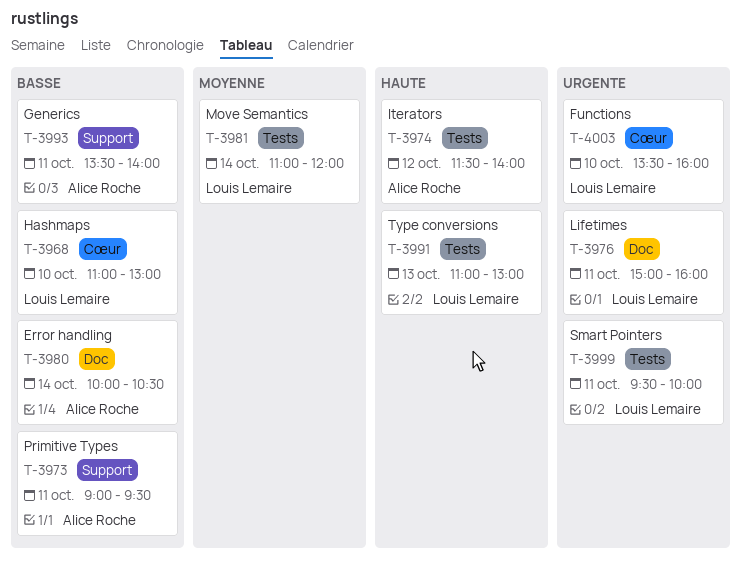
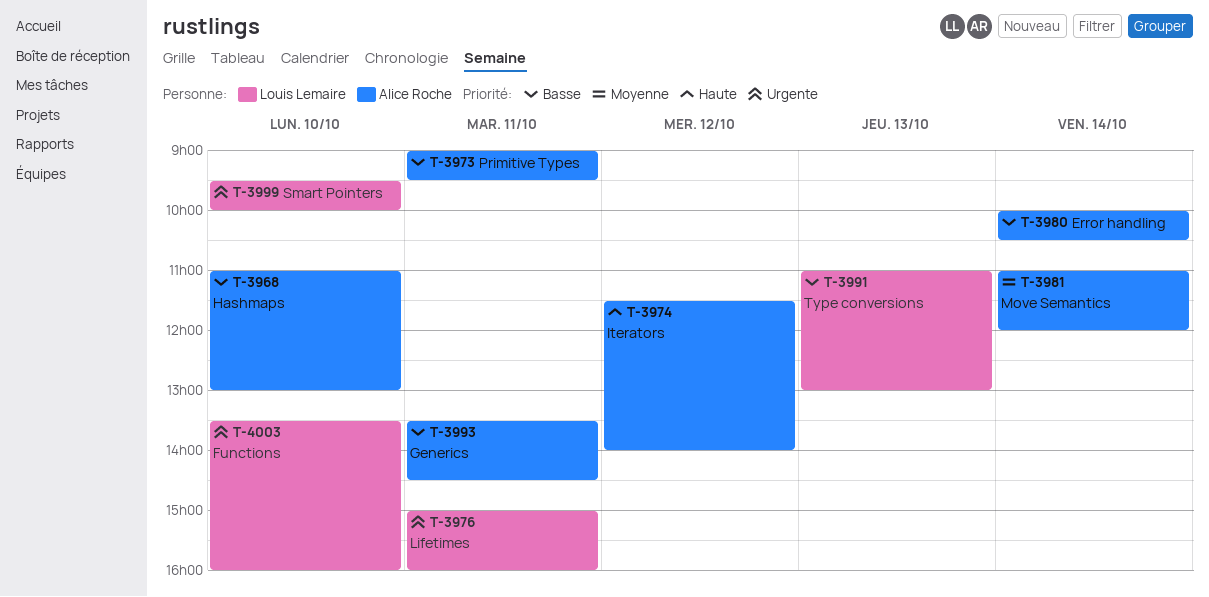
T-3968, owner: Louis Lemaire -> Alice Roche
T-3981, owner: Louis Lemaire -> Alice Roche
T-3991, priority: Haute -> Basse
T-3993, ends: 14:00 -> 14:30
T-3999, day: Oct 11 -> Oct 10

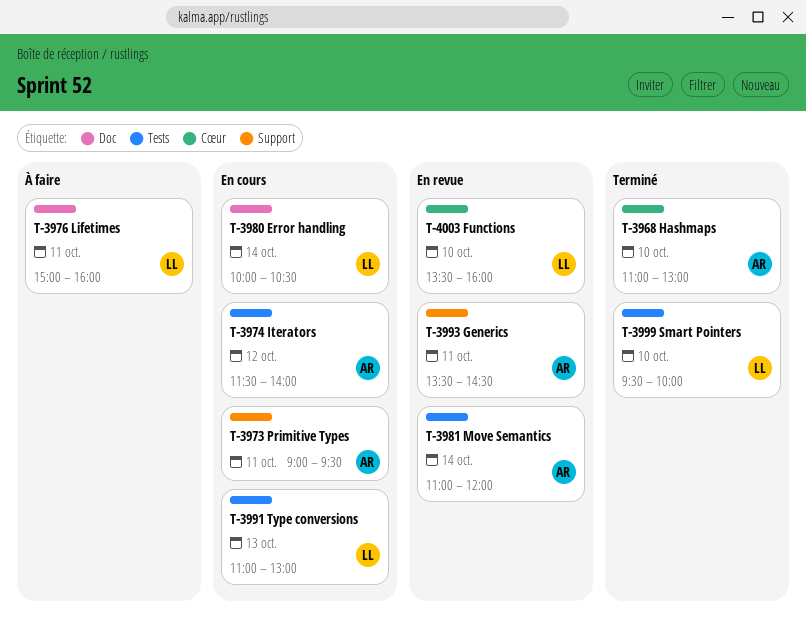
T-3980, owner: Alice Roche -> Louis Lemaire

